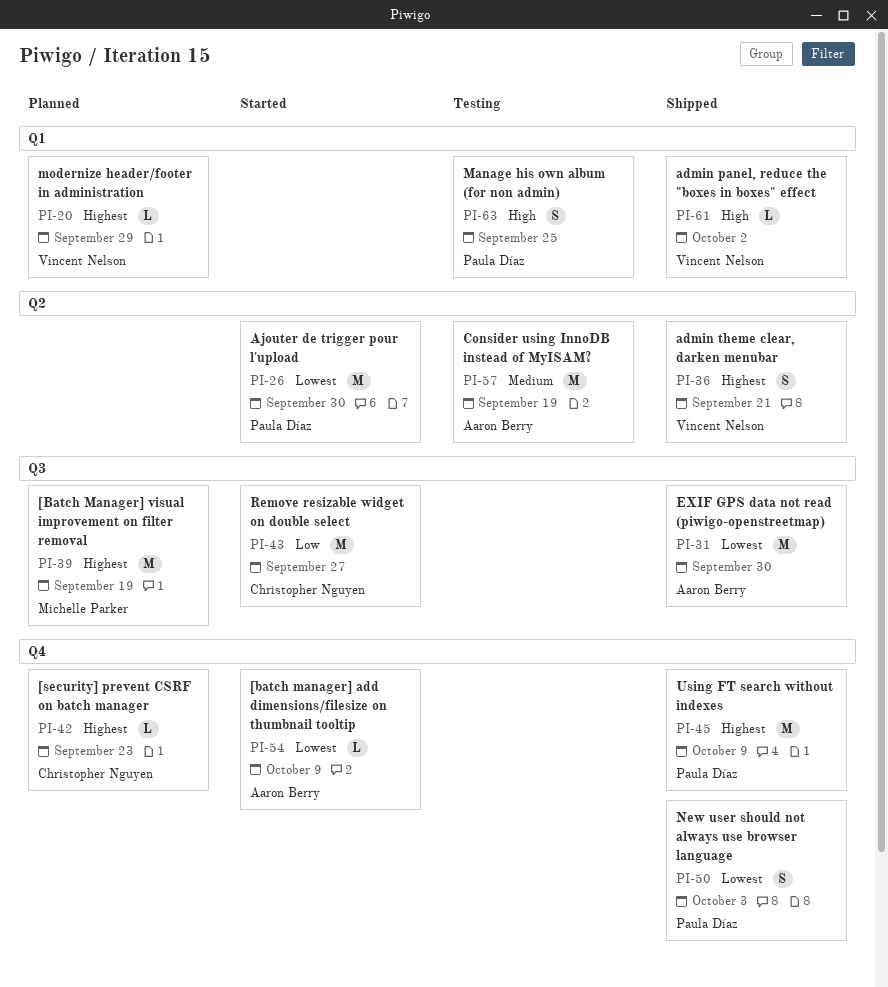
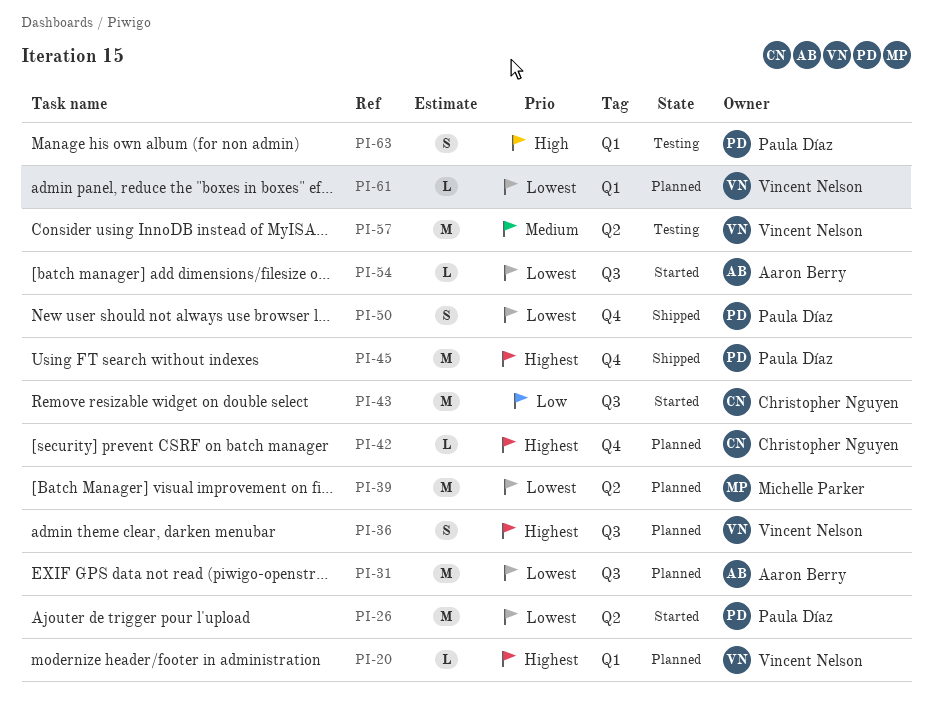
PI-31, status: Shipped -> Planned
PI-36, status: Shipped -> Planned
PI-36, label: Q2 -> Q3
PI-39, priority: Highest -> Lowest
PI-39, label: Q3 -> Q2
PI-54, label: Q4 -> Q3
PI-57, owner: Aaron Berry -> Vincent Nelson
PI-61, status: Shipped -> Planned
PI-61, priority: High -> Lowest

